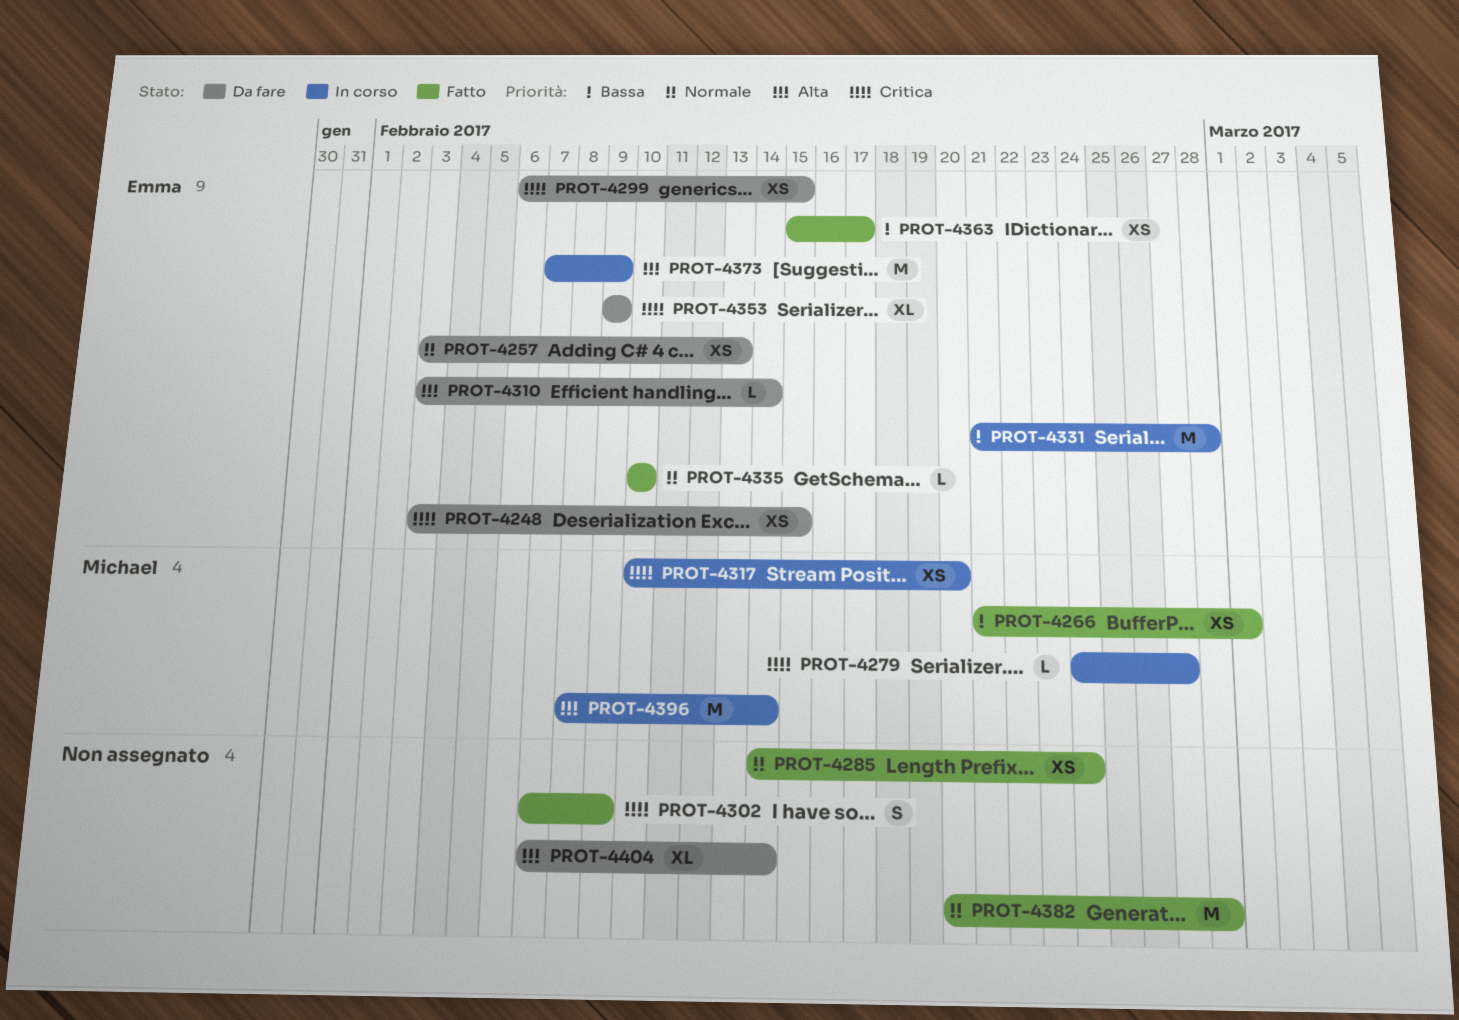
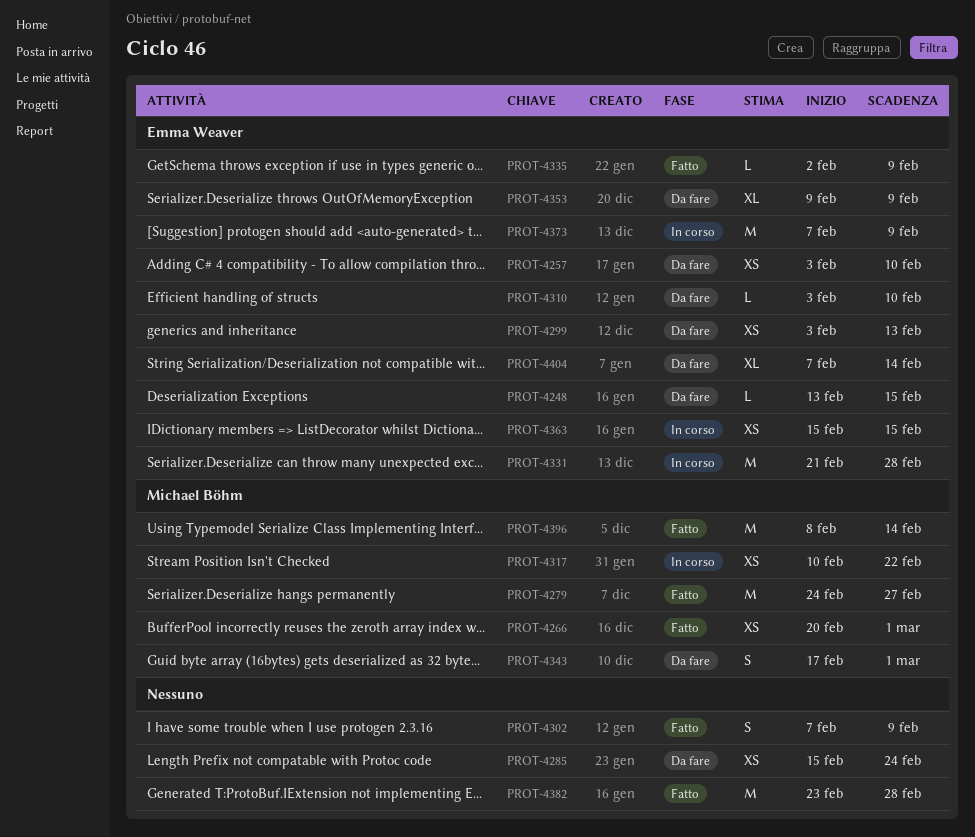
PROT-4248, estimate: XS -> L
PROT-4248, start: Feb 3 -> Feb 13
PROT-4257, due: Feb 13 -> Feb 10
PROT-4266, start: Feb 21 -> Feb 20
PROT-4279, status: In corso -> Fatto
PROT-4279, estimate: L -> M
PROT-4285, status: Fatto -> Da fare
PROT-4285, start: Feb 14 -> Feb 15
PROT-4299, start: Feb 6 -> Feb 3
PROT-4299, due: Feb 15 -> Feb 13
PROT-4310, due: Feb 14 -> Feb 10
PROT-4317, due: Feb 20 -> Feb 22
PROT-4335, start: Feb 10 -> Feb 2
PROT-4335, due: Feb 10 -> Feb 9
PROT-4343: none -> present
PROT-4363, status: Fatto -> In corso
PROT-4363, due: Feb 17 -> Feb 15
PROT-4382, start: Feb 20 -> Feb 23
PROT-4396, status: In corso -> Fatto
PROT-4404, owner: none -> Emma Weaver

